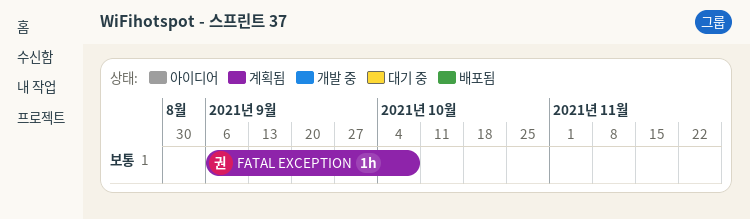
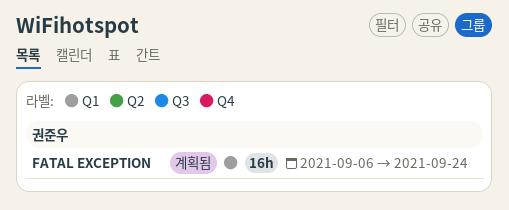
FATAL EXCEPTION, estimate: 1h -> 16h
FATAL EXCEPTION, due: Oct 8 -> Sep 24

